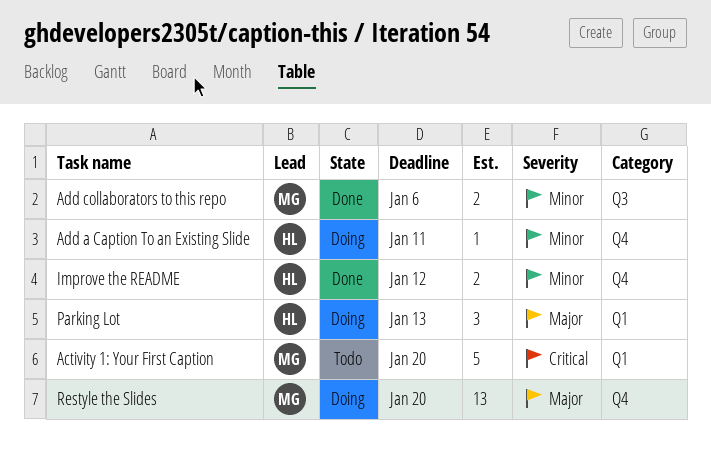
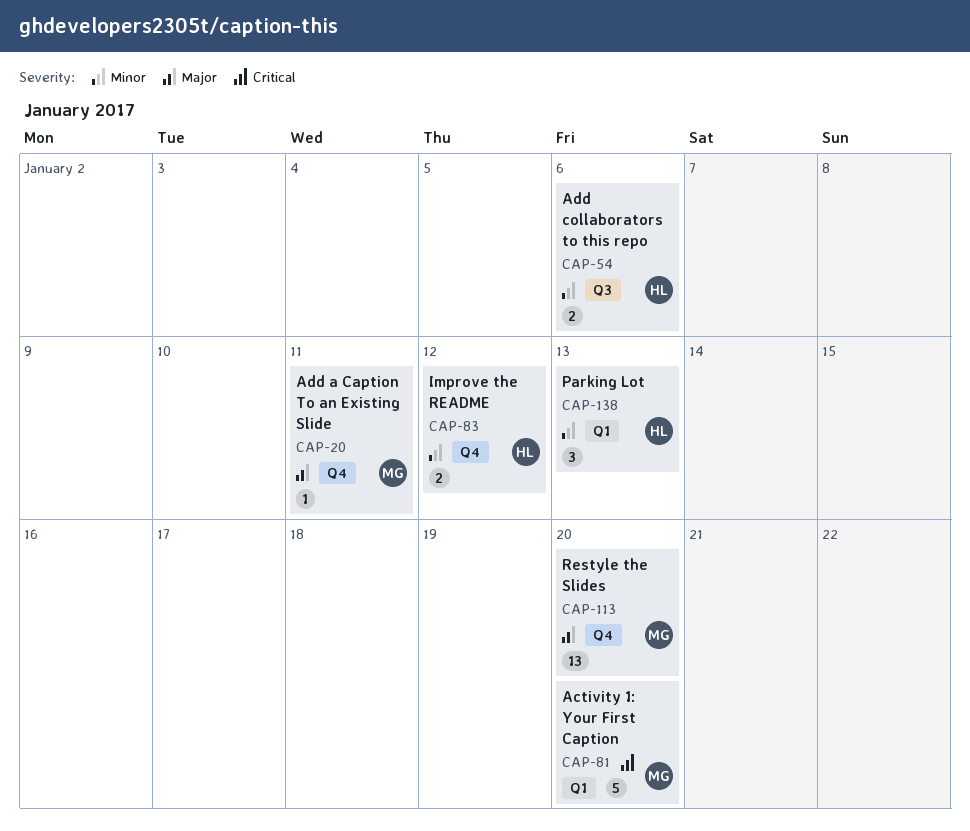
Add a Caption To an Existing Slide, owner: HL -> MG
Add a Caption To an Existing Slide, priority: Minor -> Major
Add collaborators to this repo, owner: MG -> HL
Parking Lot, priority: Major -> Minor

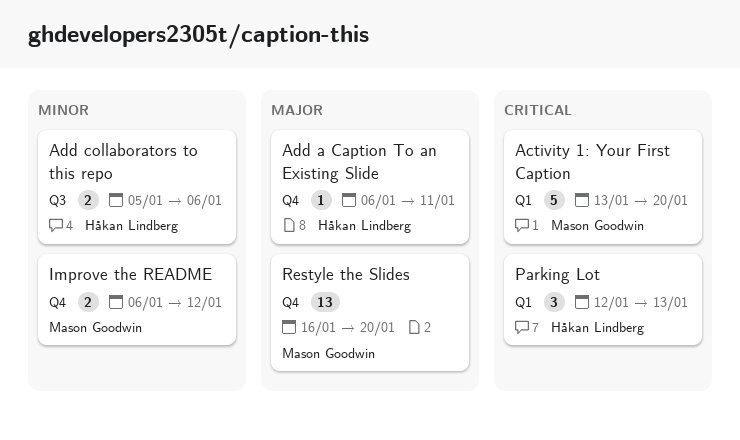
Add a Caption To an Existing Slide, owner: Mason Goodwin -> Håkan Lindberg
Improve the README, owner: Håkan Lindberg -> Mason Goodwin
Parking Lot, priority: Minor -> Critical

